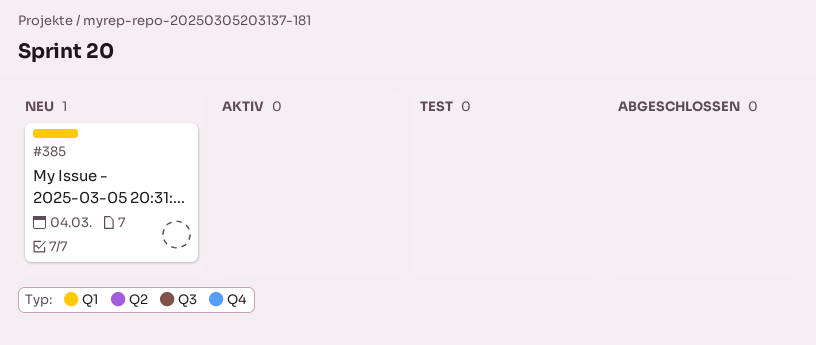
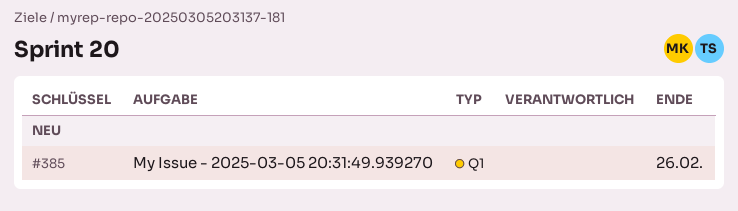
#385, due: Mar 4 -> Feb 26

